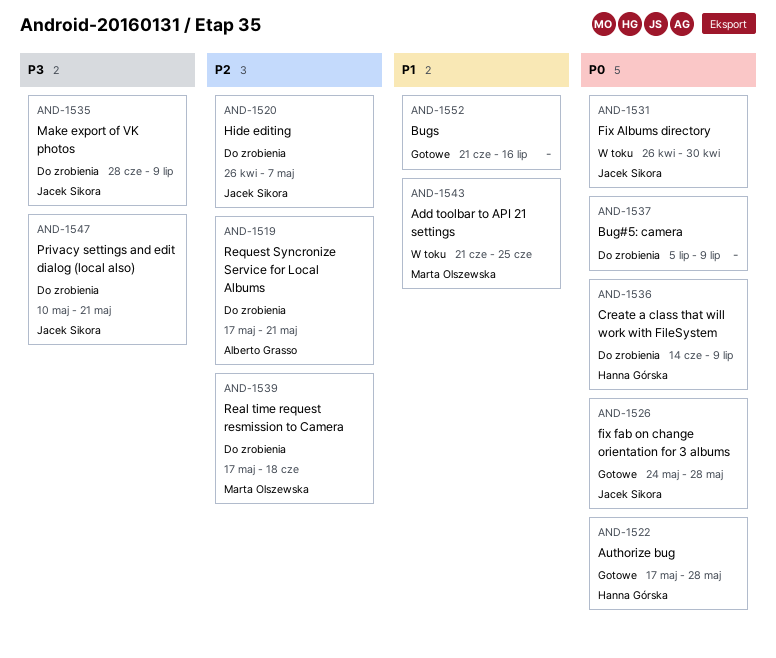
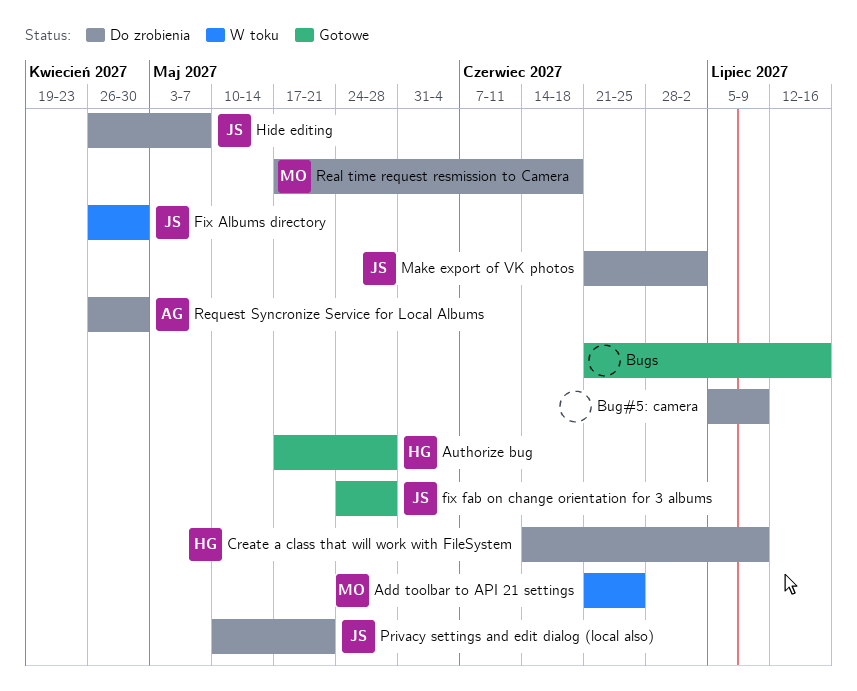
Make export of VK photos, start: Jun 28 -> Jun 21
Make export of VK photos, due: Jul 9 -> Jul 2
Request Syncronize Service for Local Albums, start: May 17 -> Apr 26
Request Syncronize Service for Local Albums, due: May 21 -> Apr 30

